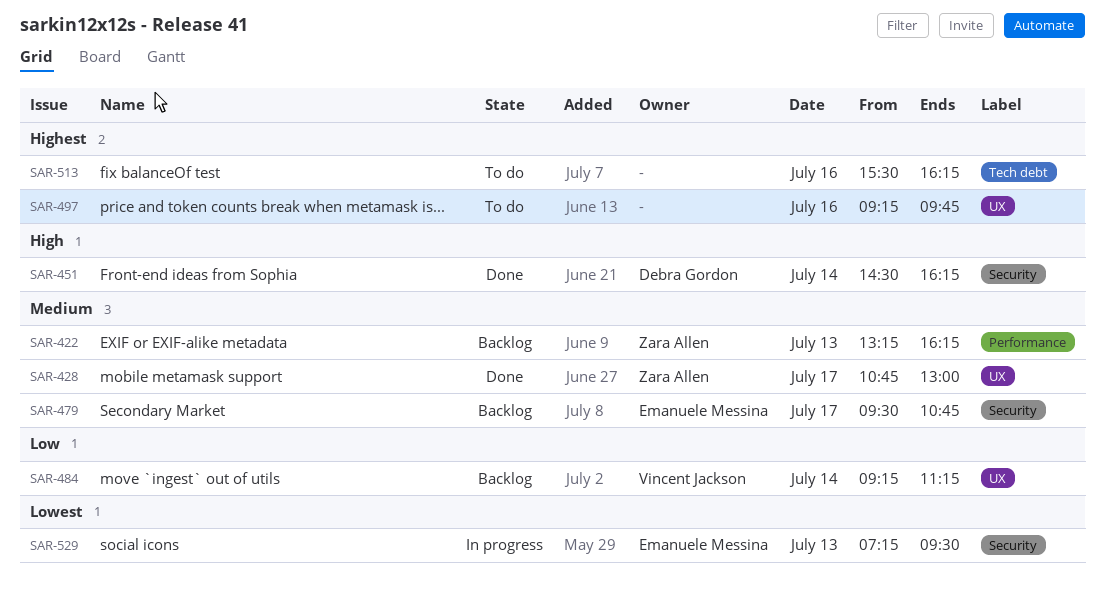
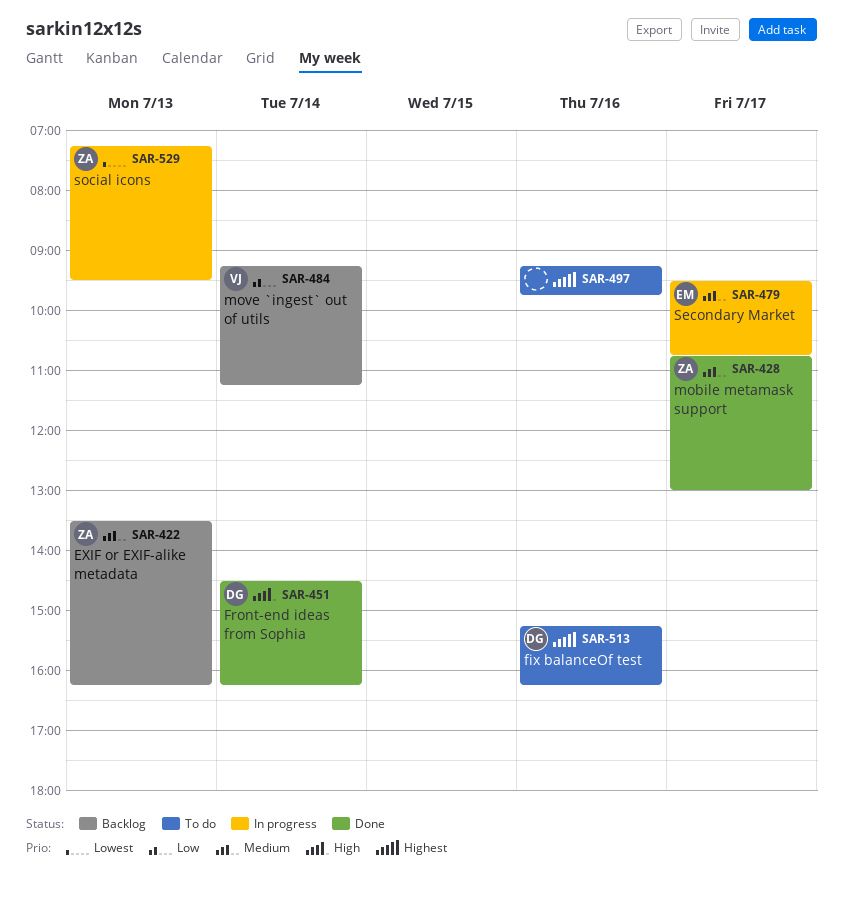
SAR-422, begins: 13:15 -> 13:30
SAR-479, status: Backlog -> In progress
SAR-513, owner: none -> Debra Gordon
SAR-513, begins: 15:30 -> 15:15
SAR-529, owner: Emanuele Messina -> Zara Allen

